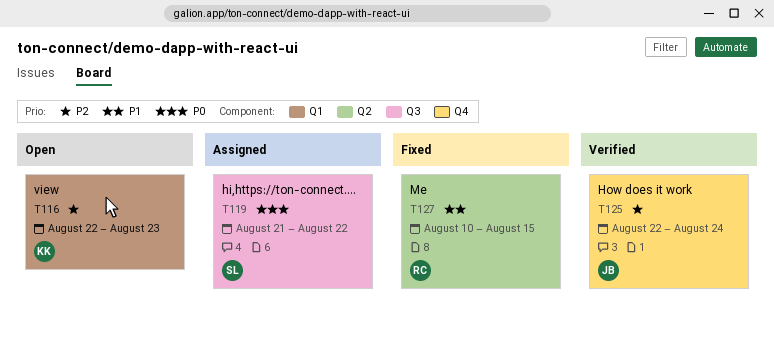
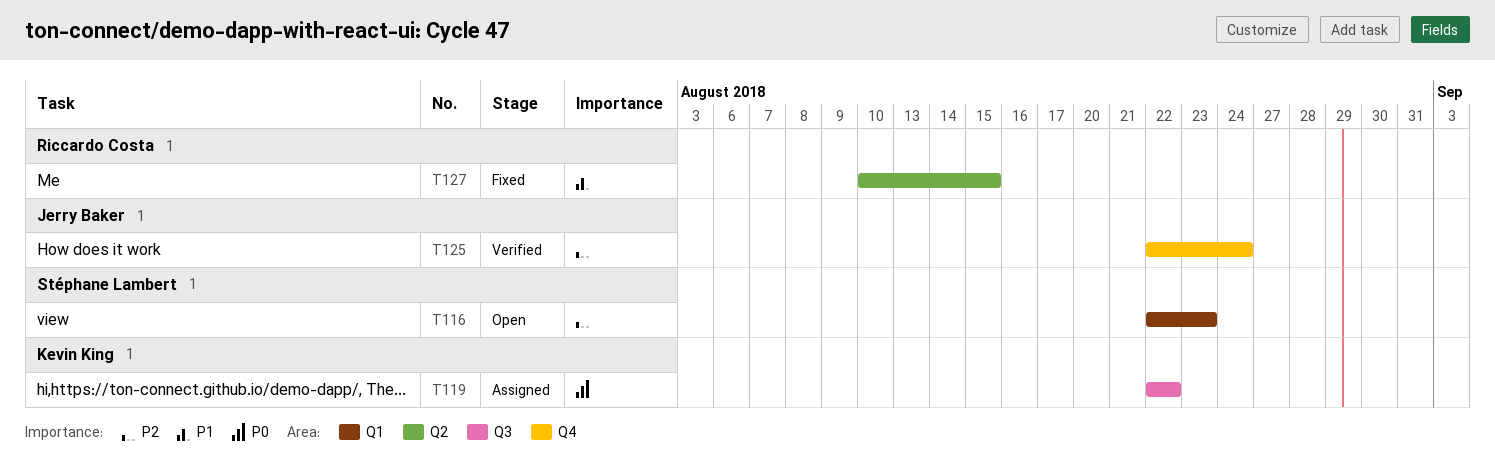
T116, owner: Kevin King -> Stéphane Lambert
T119, owner: Stéphane Lambert -> Kevin King
T119, start: Aug 21 -> Aug 22

